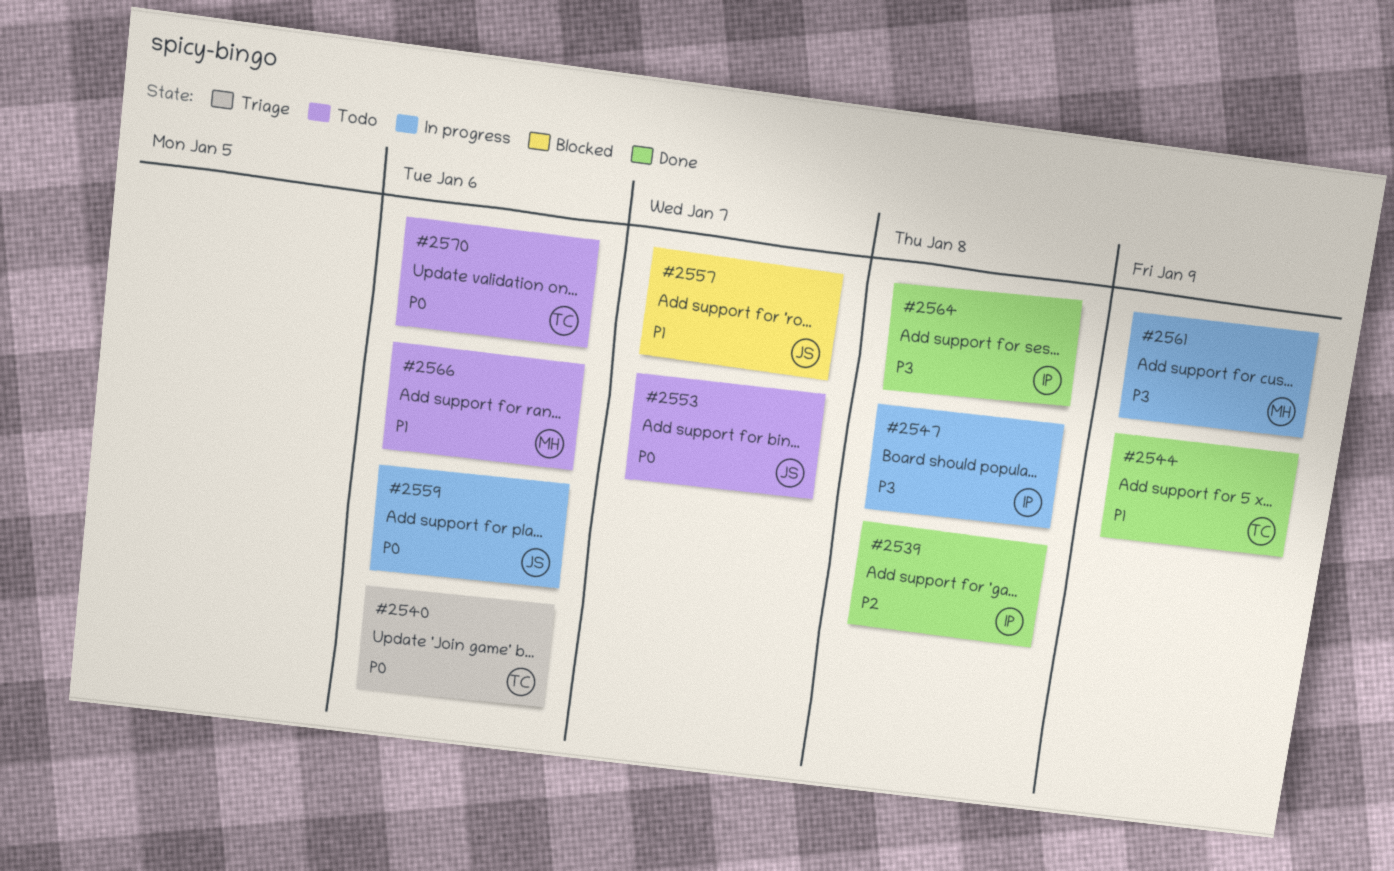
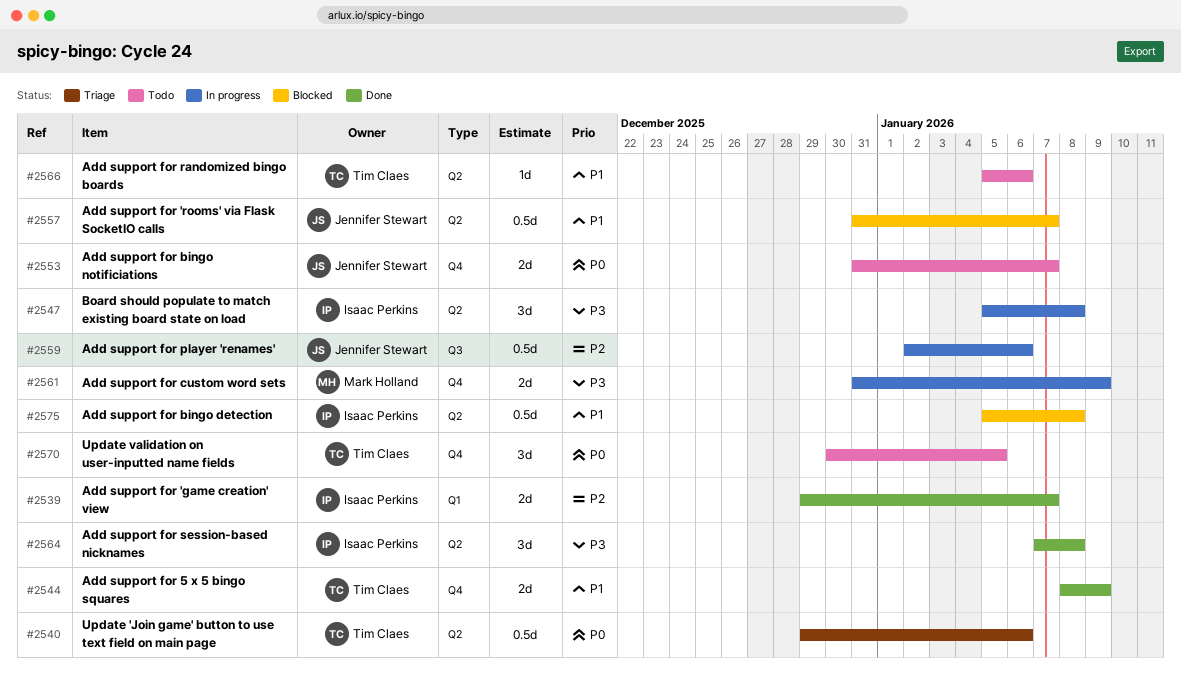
#2539, due: Jan 8 -> Jan 7
#2559, priority: P0 -> P2
#2566, owner: Mark Holland -> Tim Claes
#2570, due: Jan 6 -> Jan 5
#2575: none -> present

